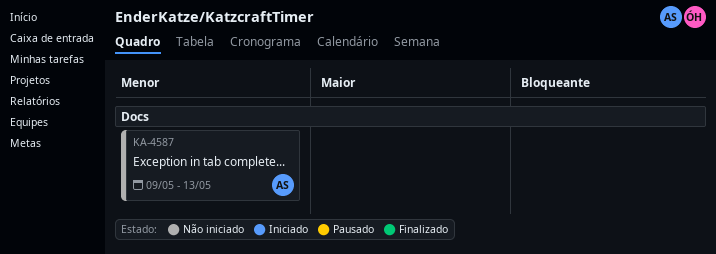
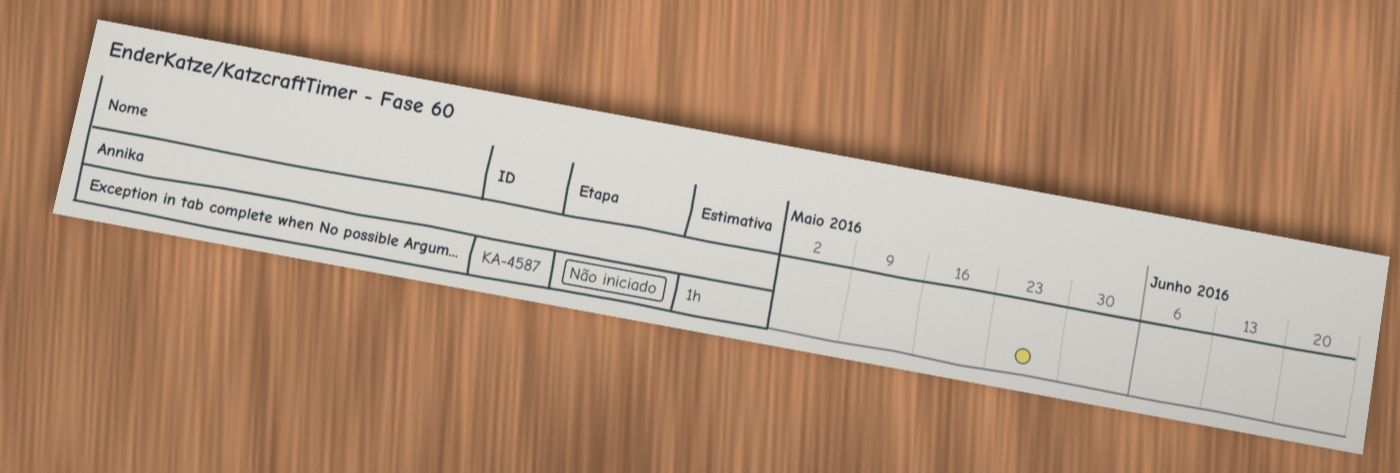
KA-4587, start: May 9 -> May 23
KA-4587, due: May 13 -> May 27

